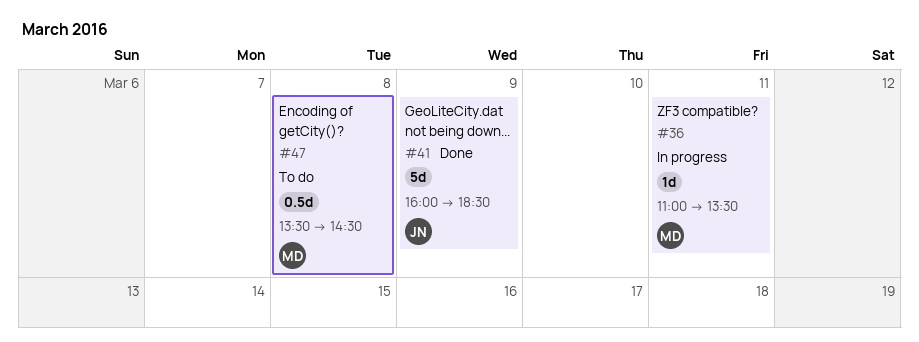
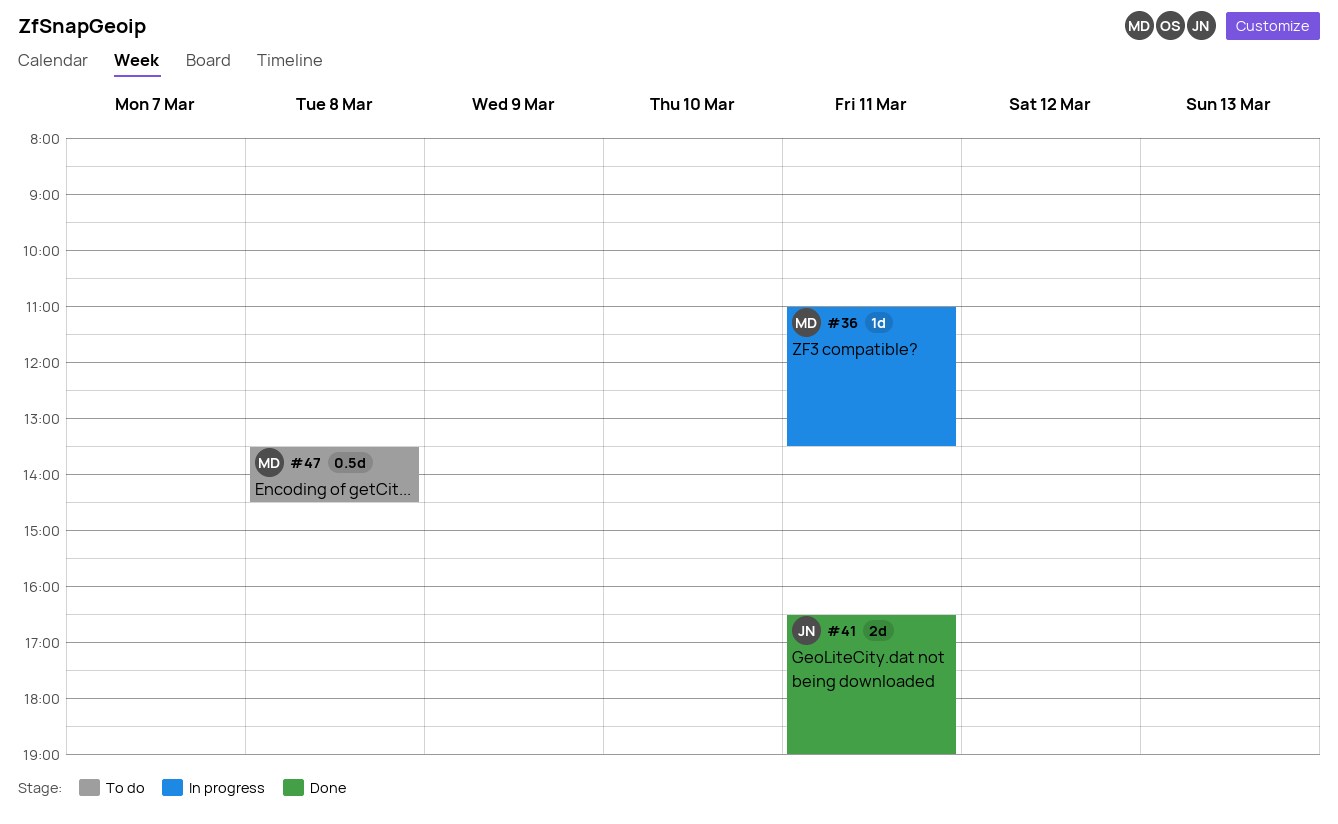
#41, estimate: 5d -> 2d
#41, day: Mar 9 -> Mar 11
#41, begins: 16:00 -> 16:30
#41, ends: 18:30 -> 19:00

